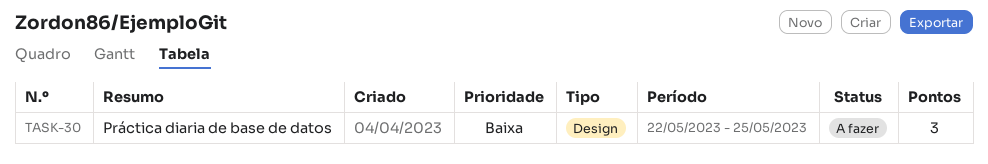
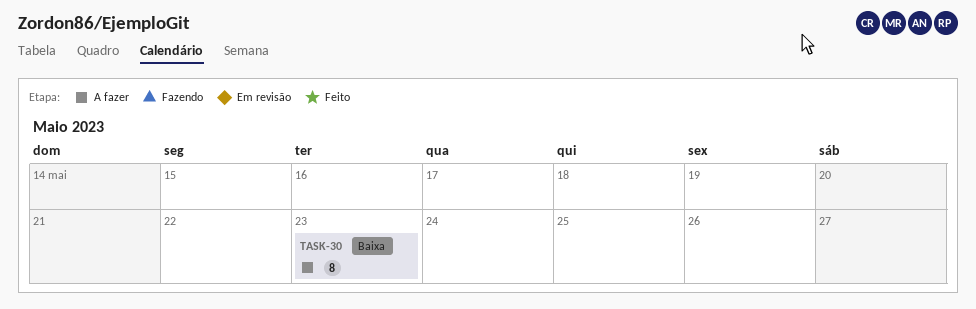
TASK-30, estimate: 3 -> 8
TASK-30, due: May 25 -> May 23

